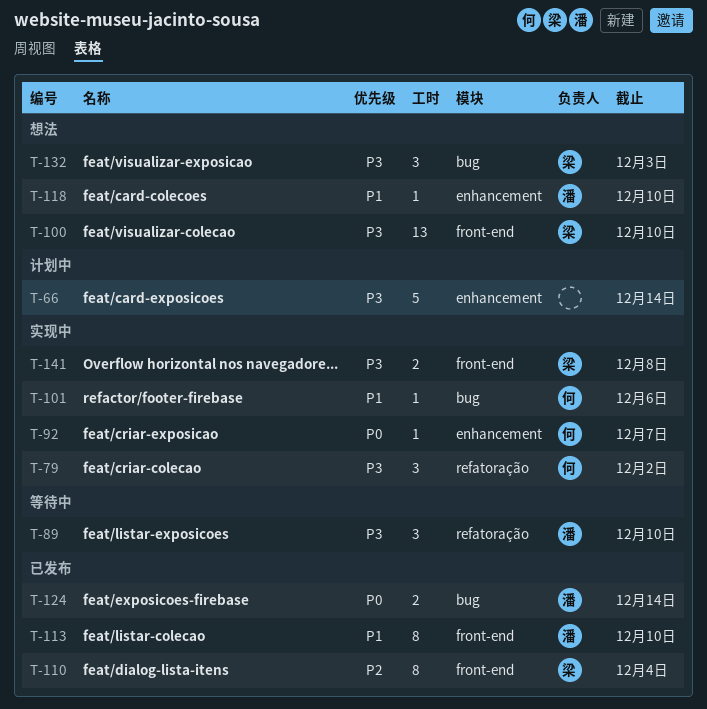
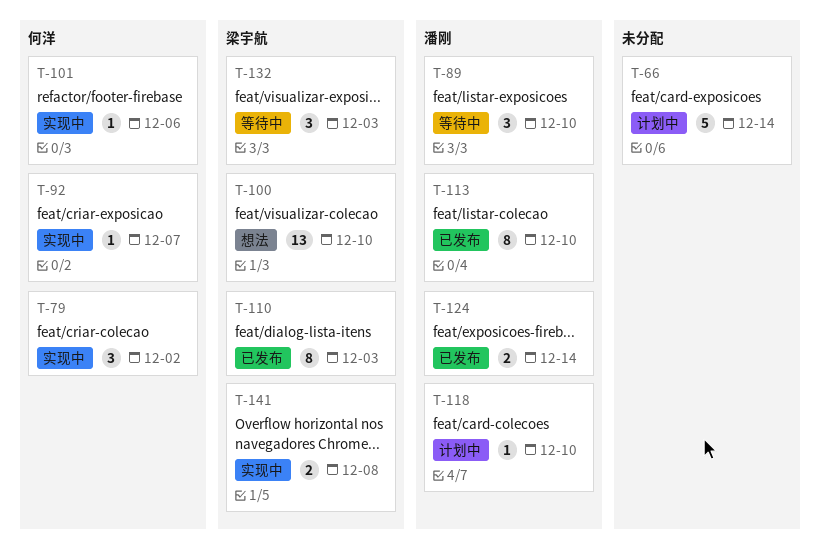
T-110, due: Dec 4 -> Dec 3
T-118, status: 想法 -> 计划中
T-132, status: 想法 -> 等待中

